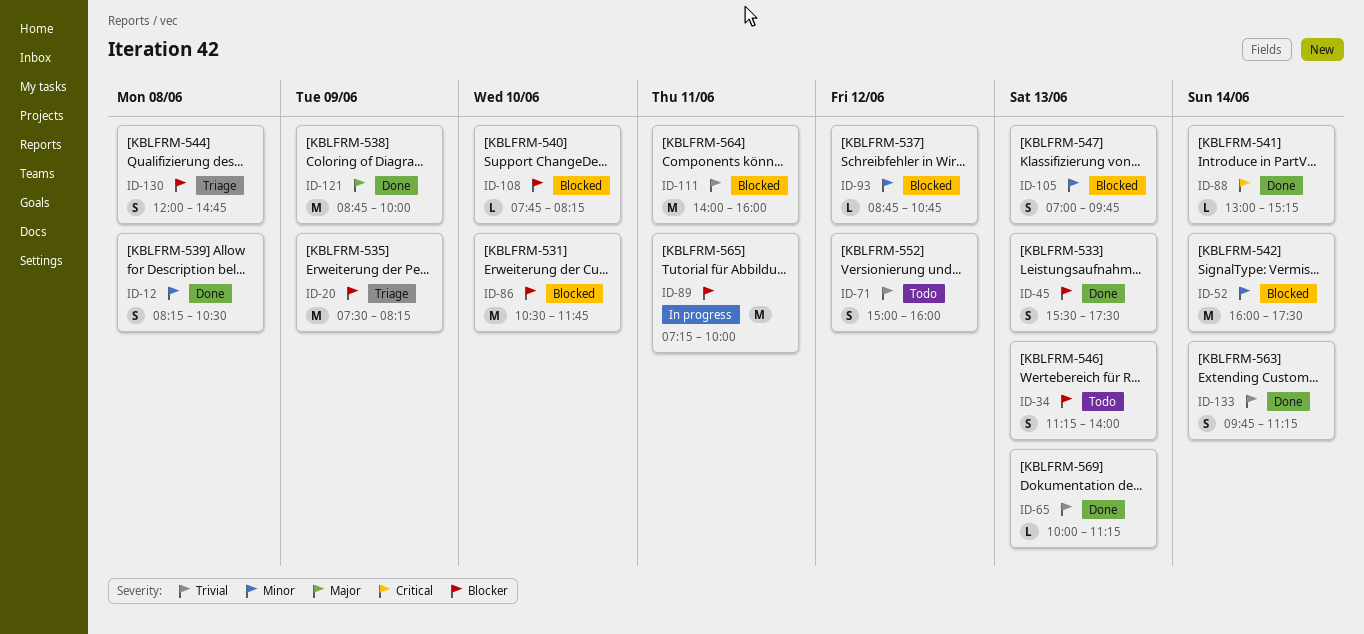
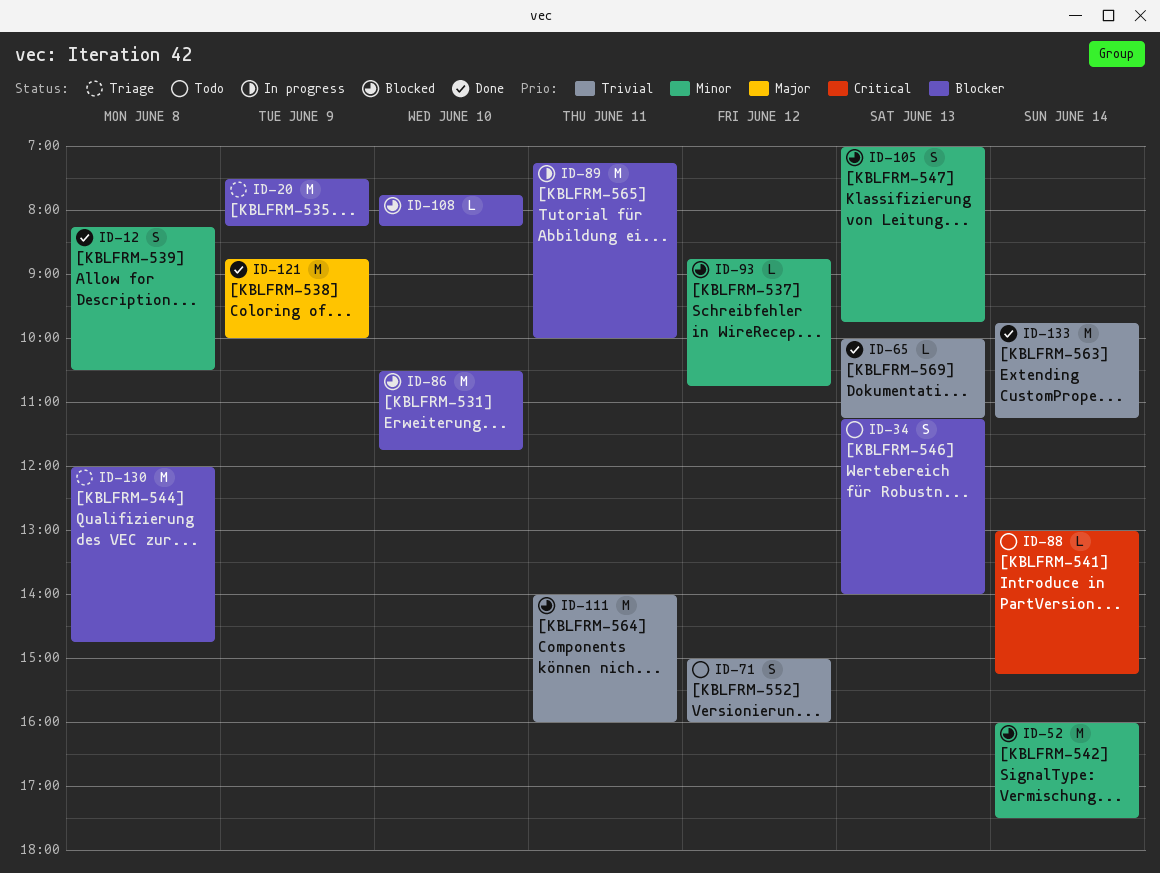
ID-45: present -> none
ID-88, status: Done -> Todo
ID-130, estimate: S -> M
ID-133, estimate: S -> M

